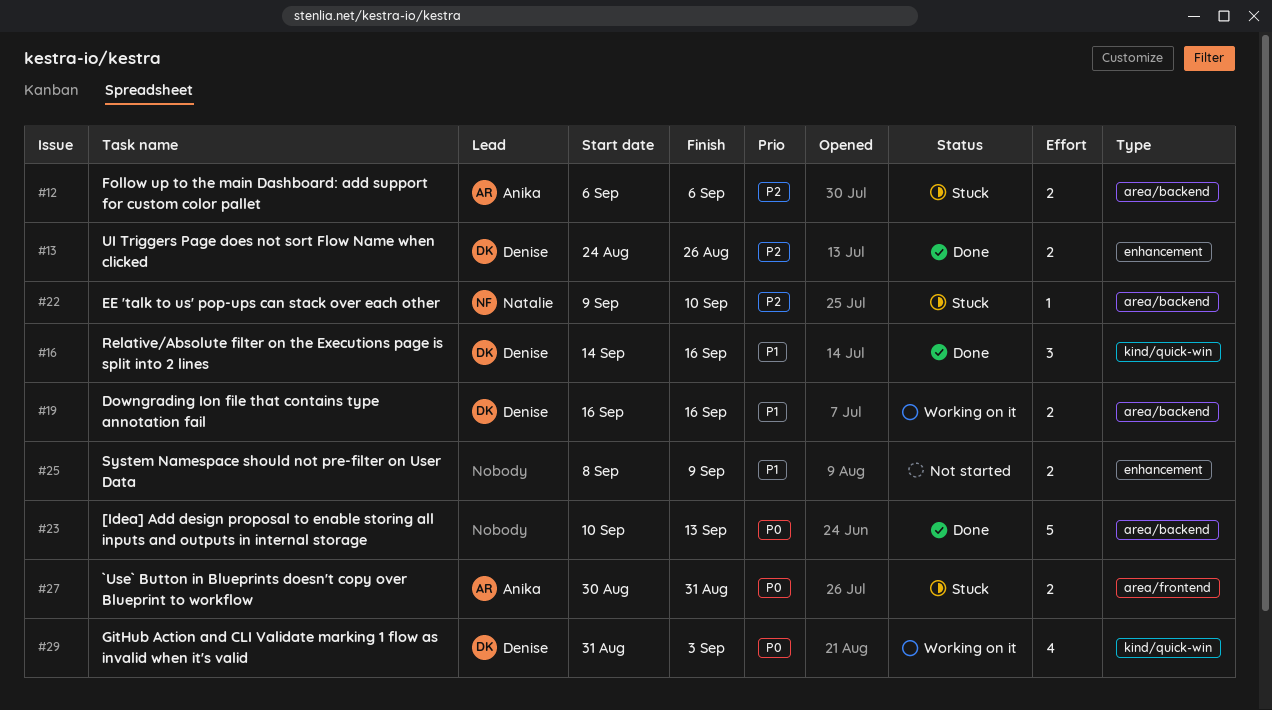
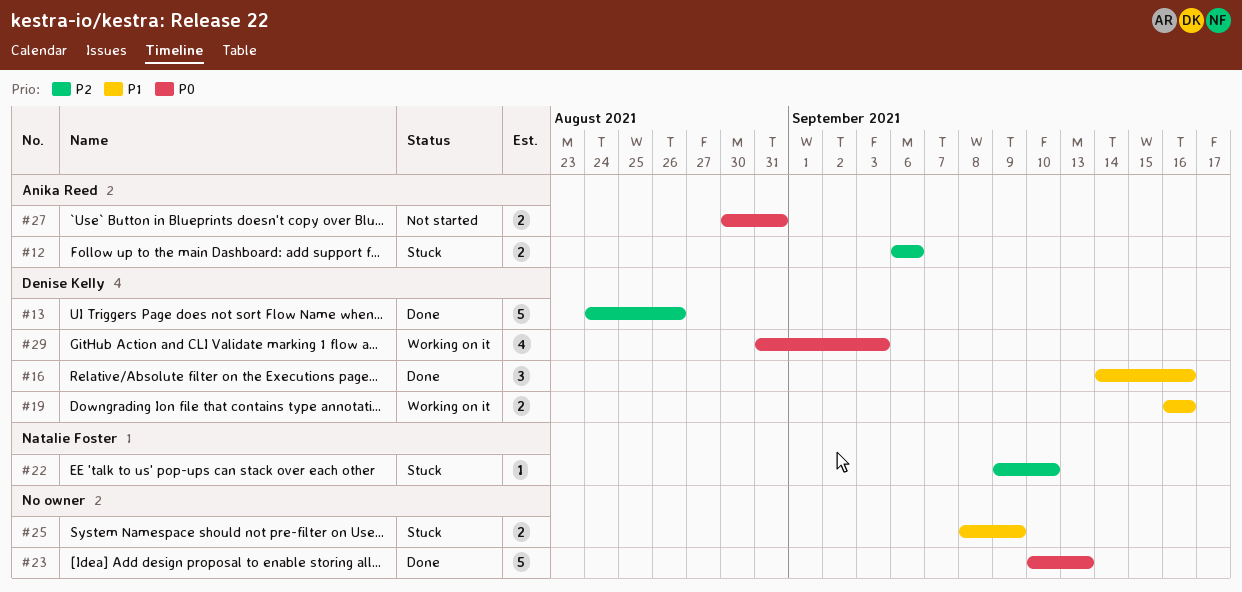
#13, estimate: 2 -> 5
#25, status: Not started -> Stuck
#27, status: Stuck -> Not started

